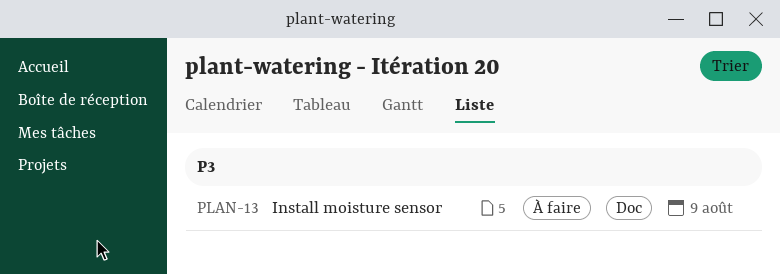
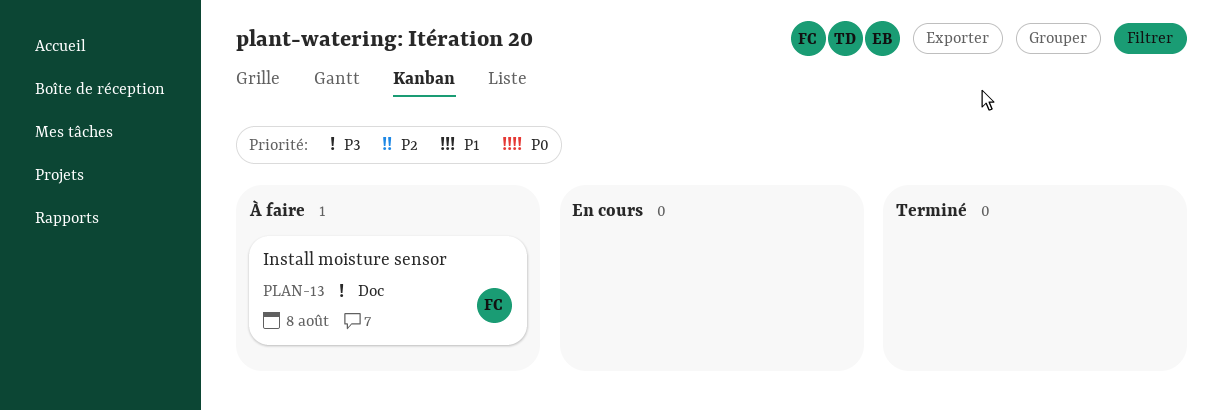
PLAN-13, due: Aug 9 -> Aug 8

